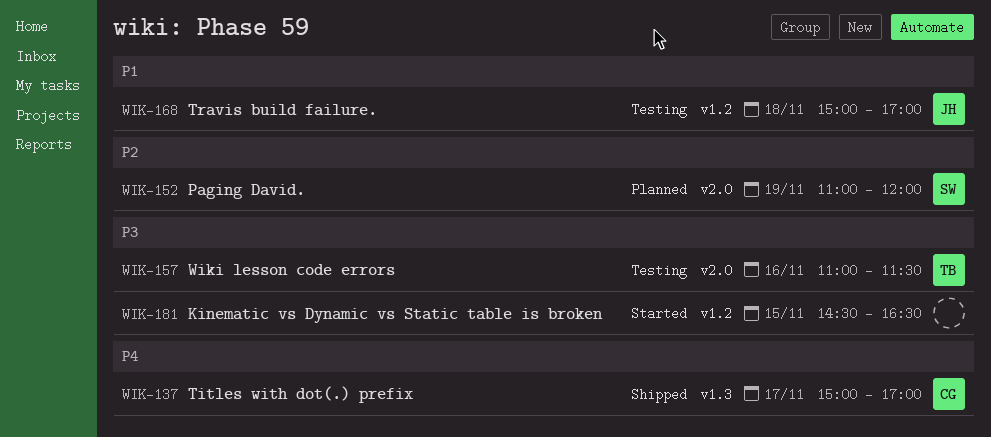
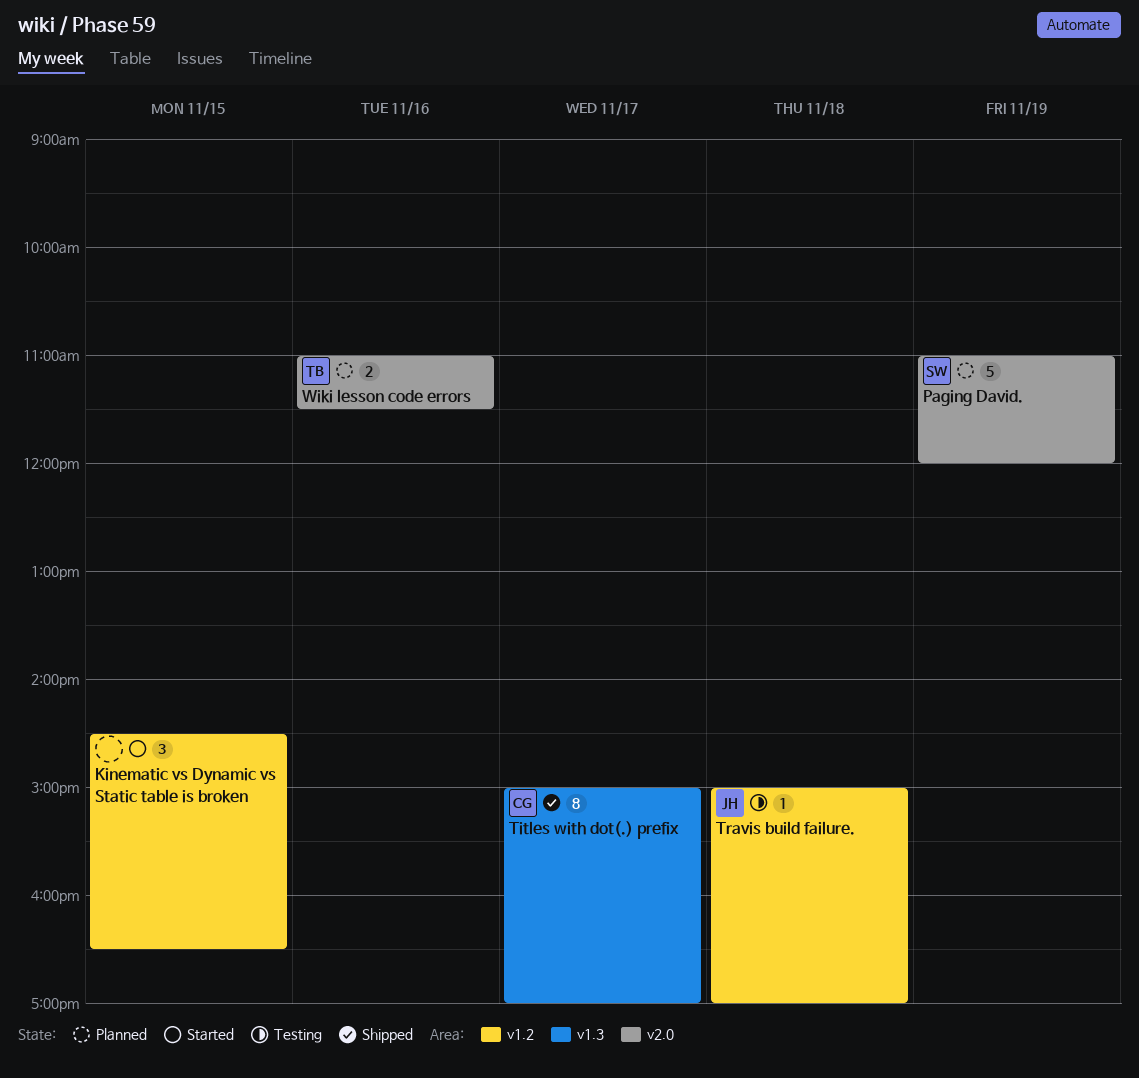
Wiki lesson code errors, status: Testing -> Planned

